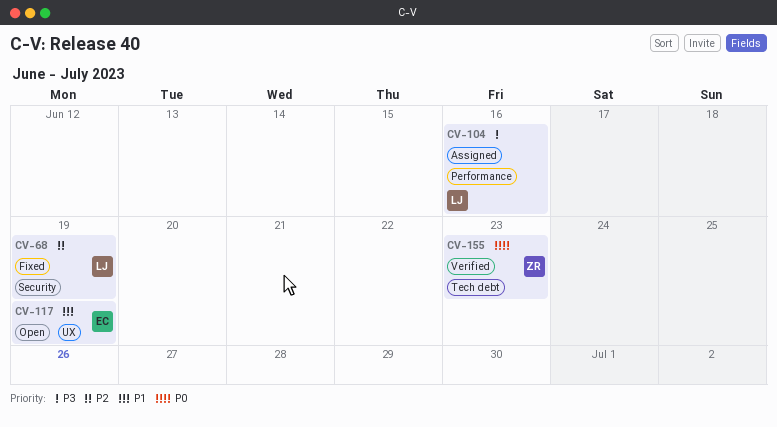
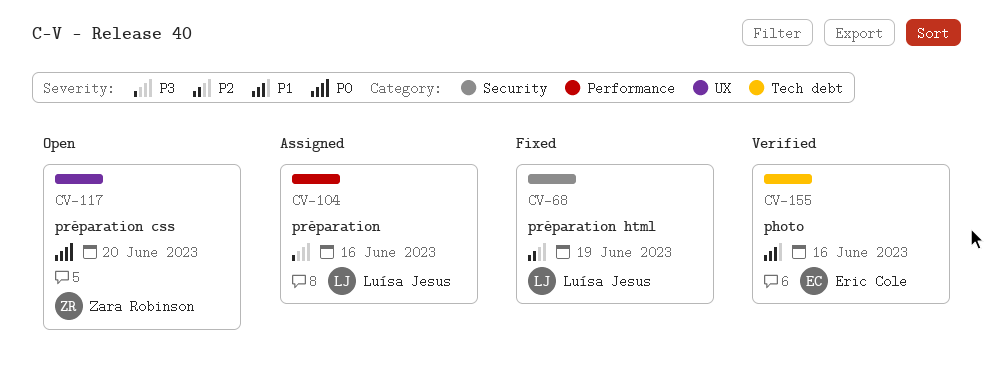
CV-117, owner: Eric Cole -> Zara Robinson
CV-117, priority: P1 -> P0
CV-117, due: Jun 19 -> Jun 20
CV-155, owner: Zara Robinson -> Eric Cole
CV-155, priority: P0 -> P1
CV-155, due: Jun 23 -> Jun 16

